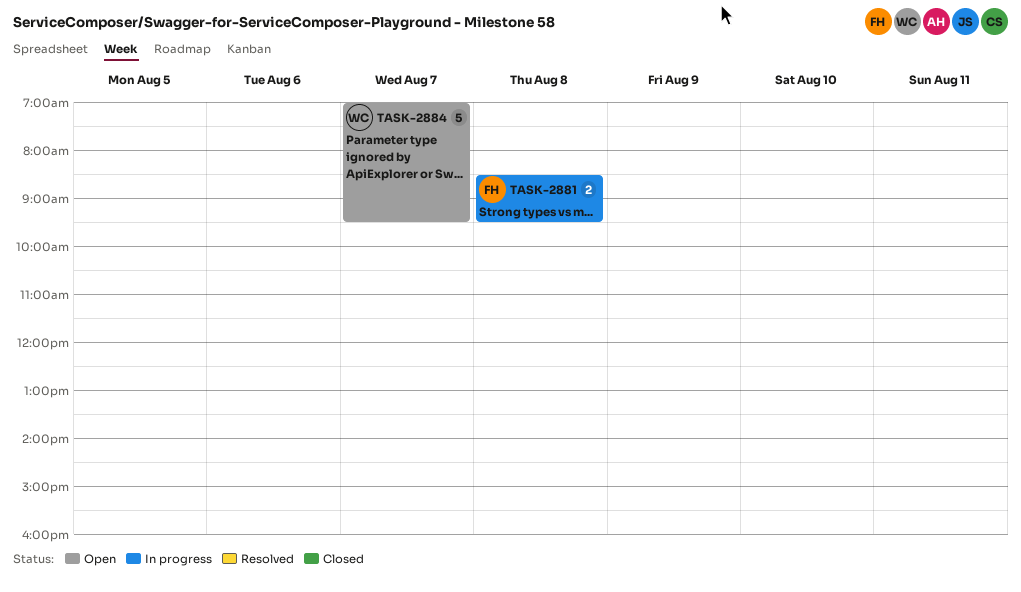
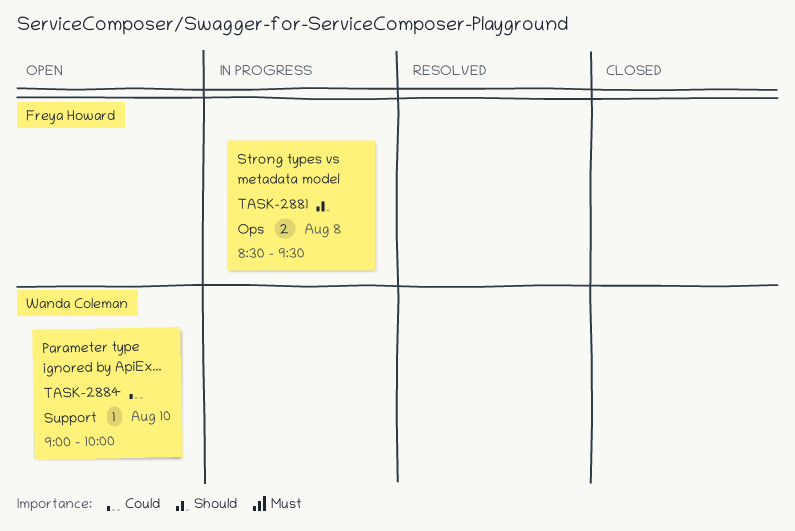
TASK-2884, estimate: 5 -> 1
TASK-2884, day: Aug 7 -> Aug 10
TASK-2884, begins: 07:00 -> 09:00
TASK-2884, ends: 09:30 -> 10:00

